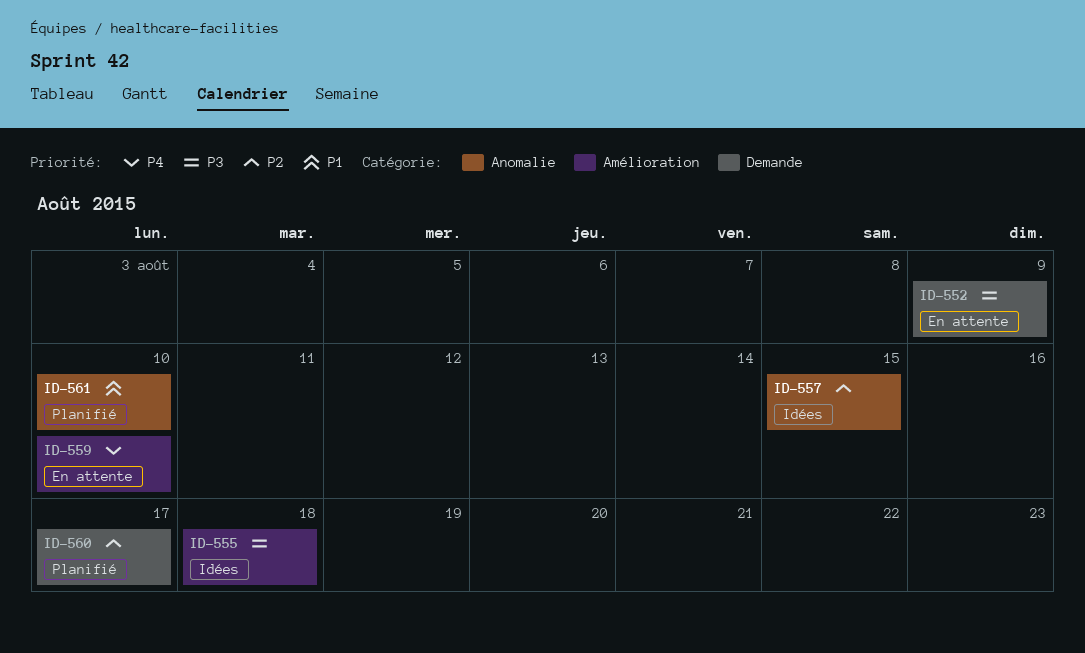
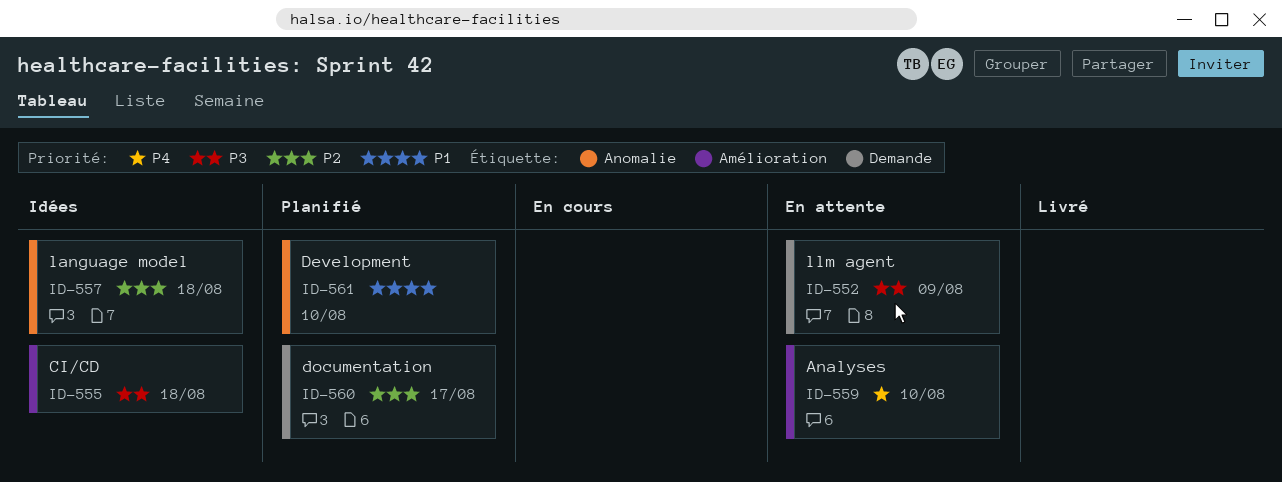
ID-557, due: Aug 15 -> Aug 18

